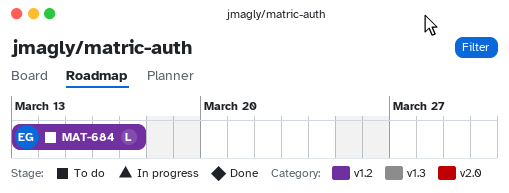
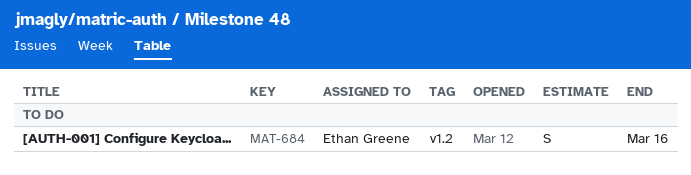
MAT-684, estimate: L -> S
MAT-684, due: Mar 17 -> Mar 16

